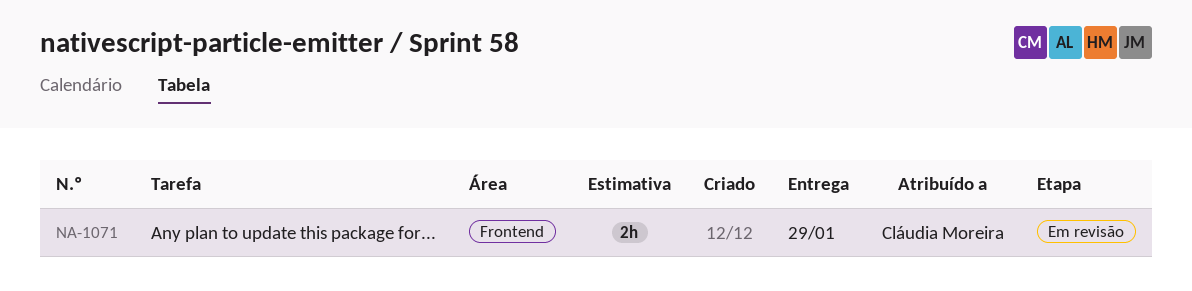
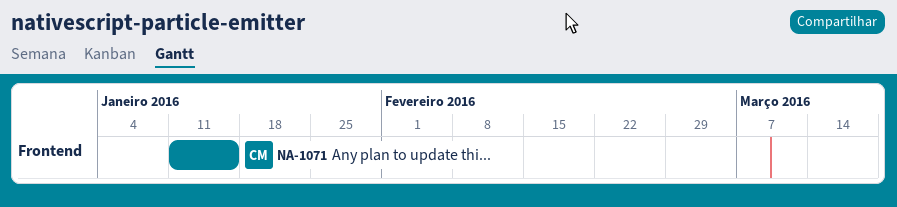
NA-1071, due: Jan 29 -> Jan 15

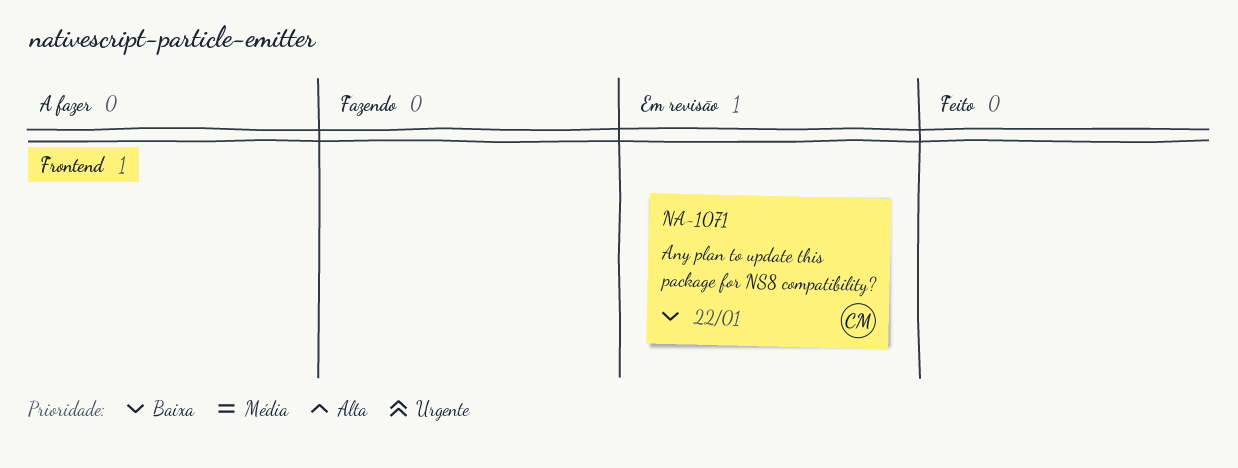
NA-1071, due: Jan 15 -> Jan 22

